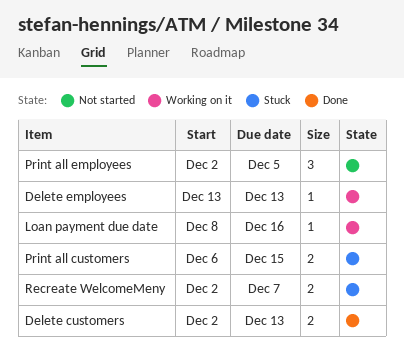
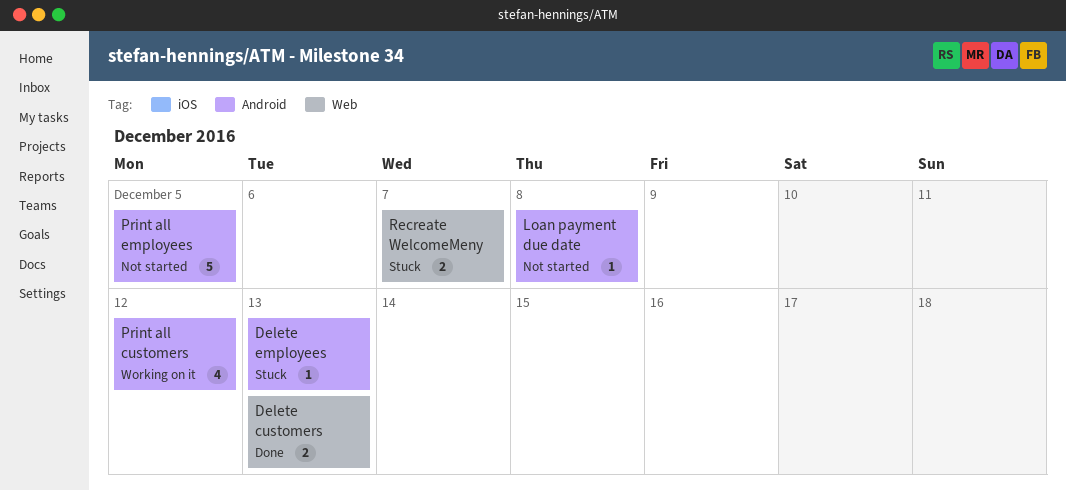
Delete employees, status: Working on it -> Stuck
Loan payment due date, status: Working on it -> Not started
Loan payment due date, due: Dec 16 -> Dec 8
Print all customers, status: Stuck -> Working on it
Print all customers, estimate: 2 -> 4
Print all customers, due: Dec 15 -> Dec 12
Print all employees, estimate: 3 -> 5

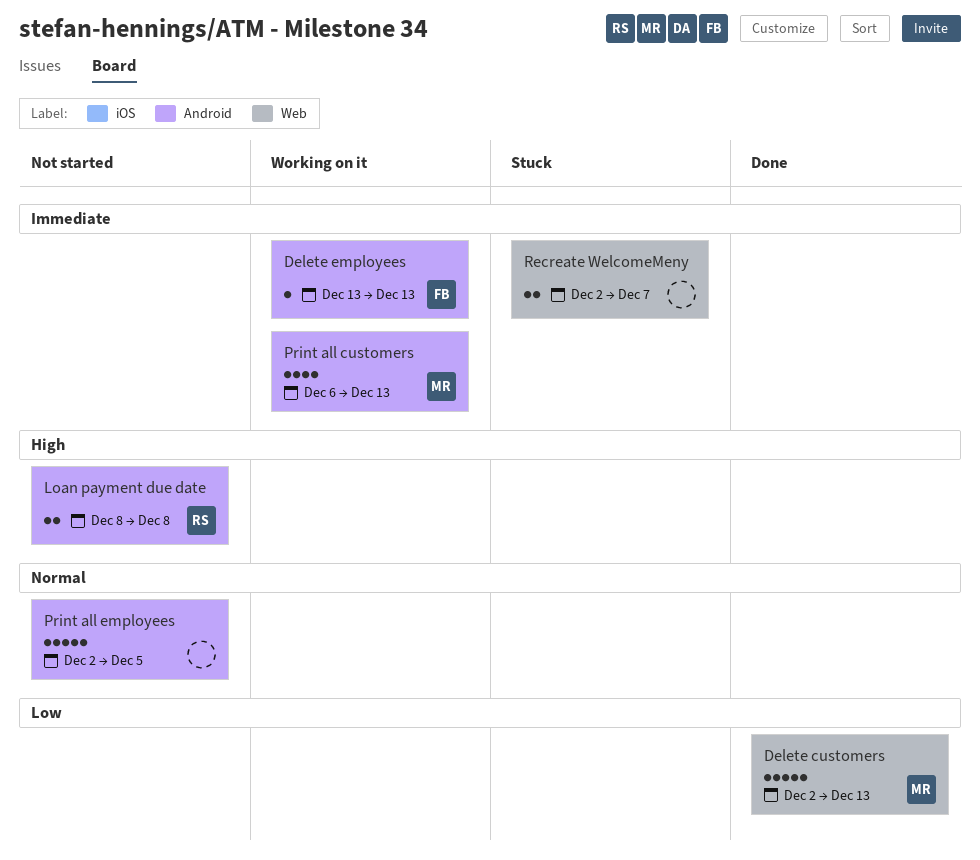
Delete customers, estimate: 2 -> 5
Delete employees, status: Stuck -> Working on it
Loan payment due date, estimate: 1 -> 2
Print all customers, due: Dec 12 -> Dec 13

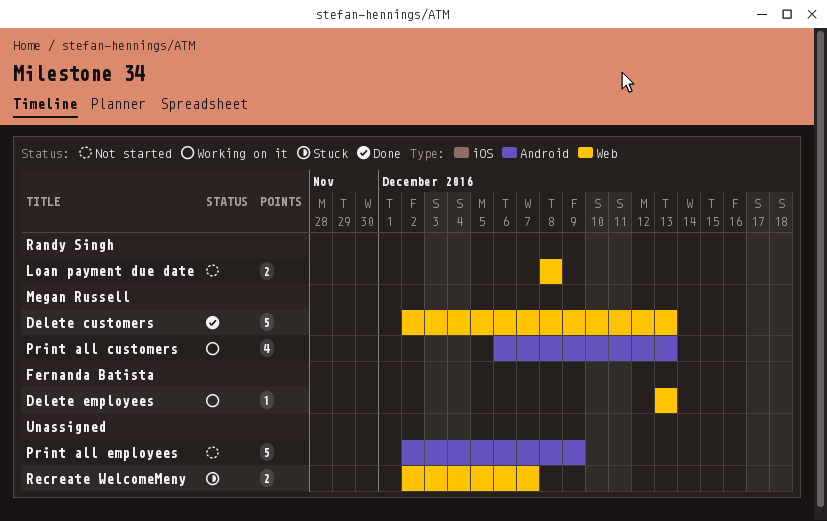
Delete employees, label: Android -> Web
Loan payment due date, label: Android -> Web
Print all employees, due: Dec 5 -> Dec 9

